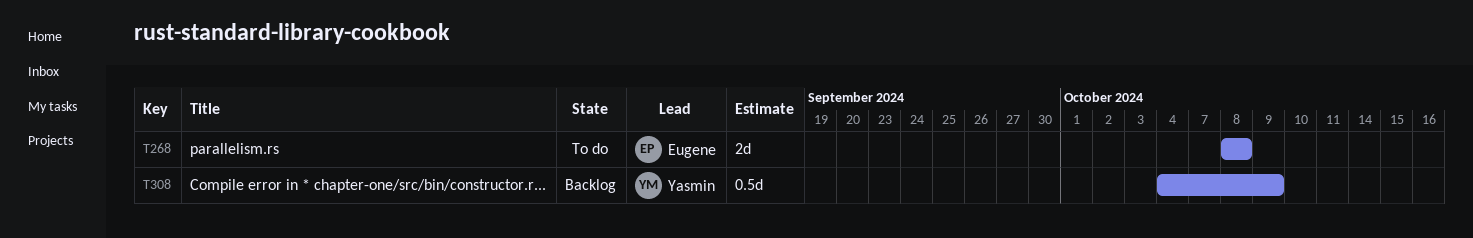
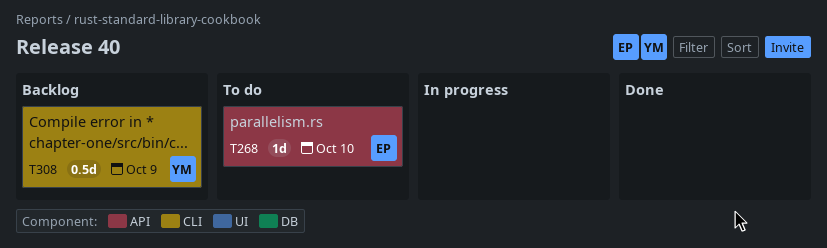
T268, estimate: 2d -> 1d
T268, due: Oct 8 -> Oct 10

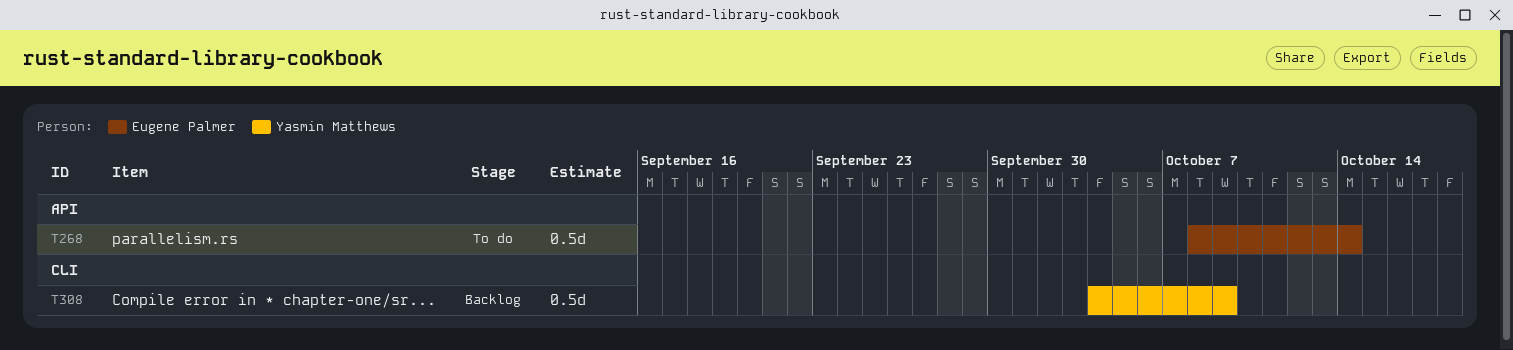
T268, estimate: 1d -> 0.5d
T268, due: Oct 10 -> Oct 14

